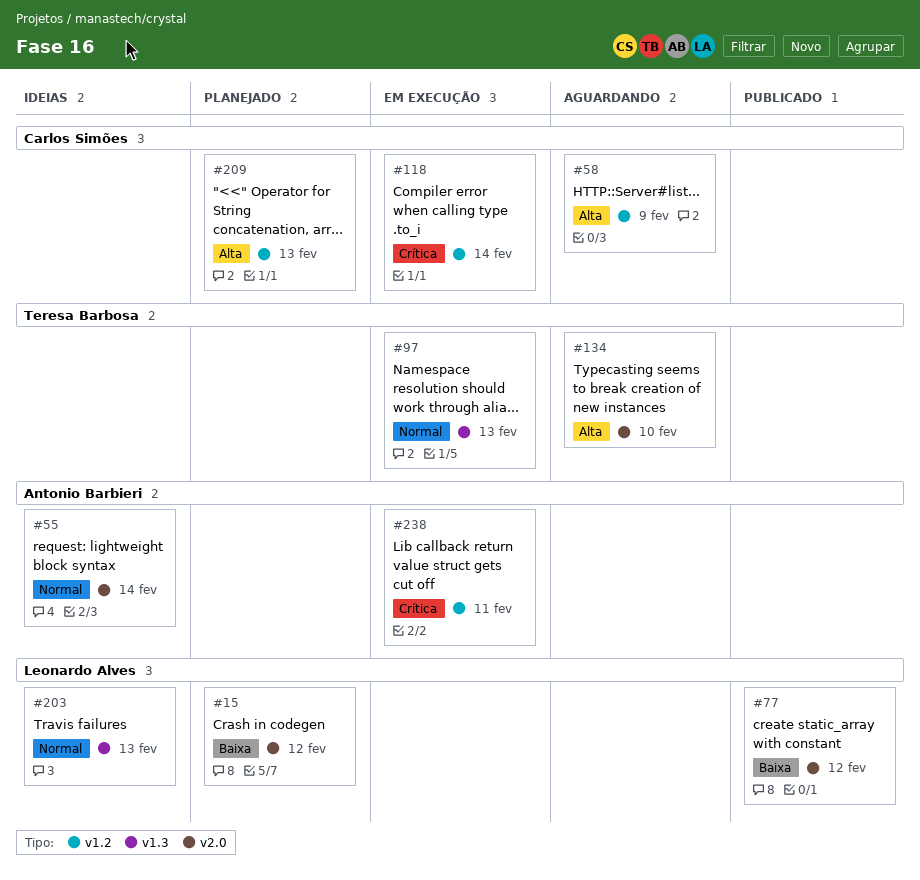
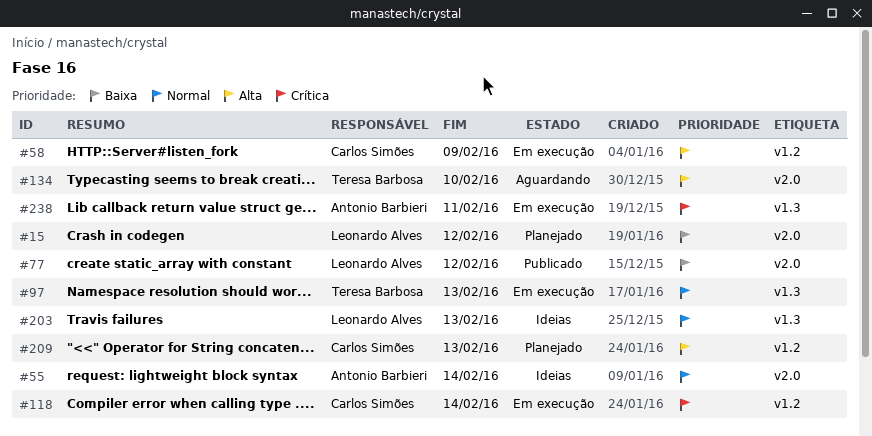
#58, status: Aguardando -> Em execução
#238, label: v1.2 -> v1.3

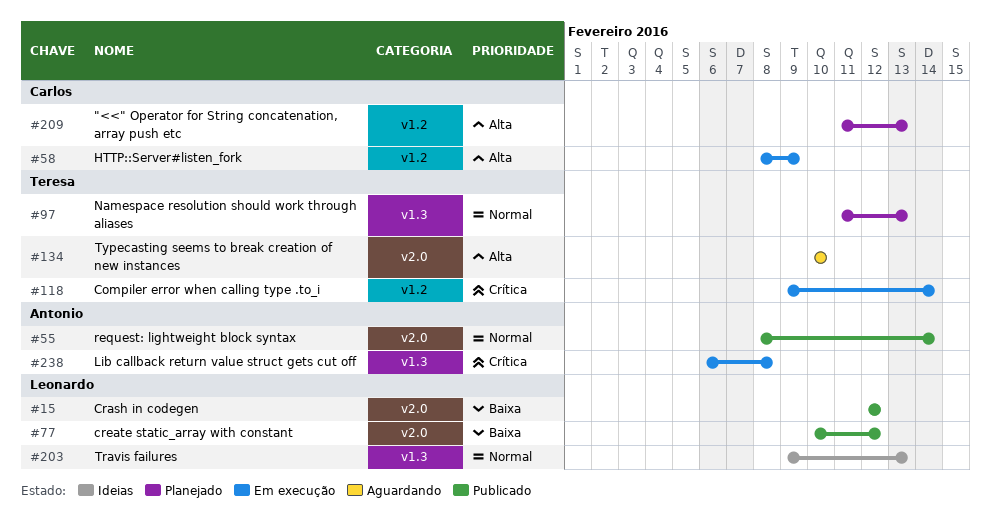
#15, status: Planejado -> Publicado
#55, status: Ideias -> Publicado
#97, status: Em execução -> Planejado
#118, owner: Carlos Simões -> Teresa Barbosa
#238, due: Feb 11 -> Feb 8

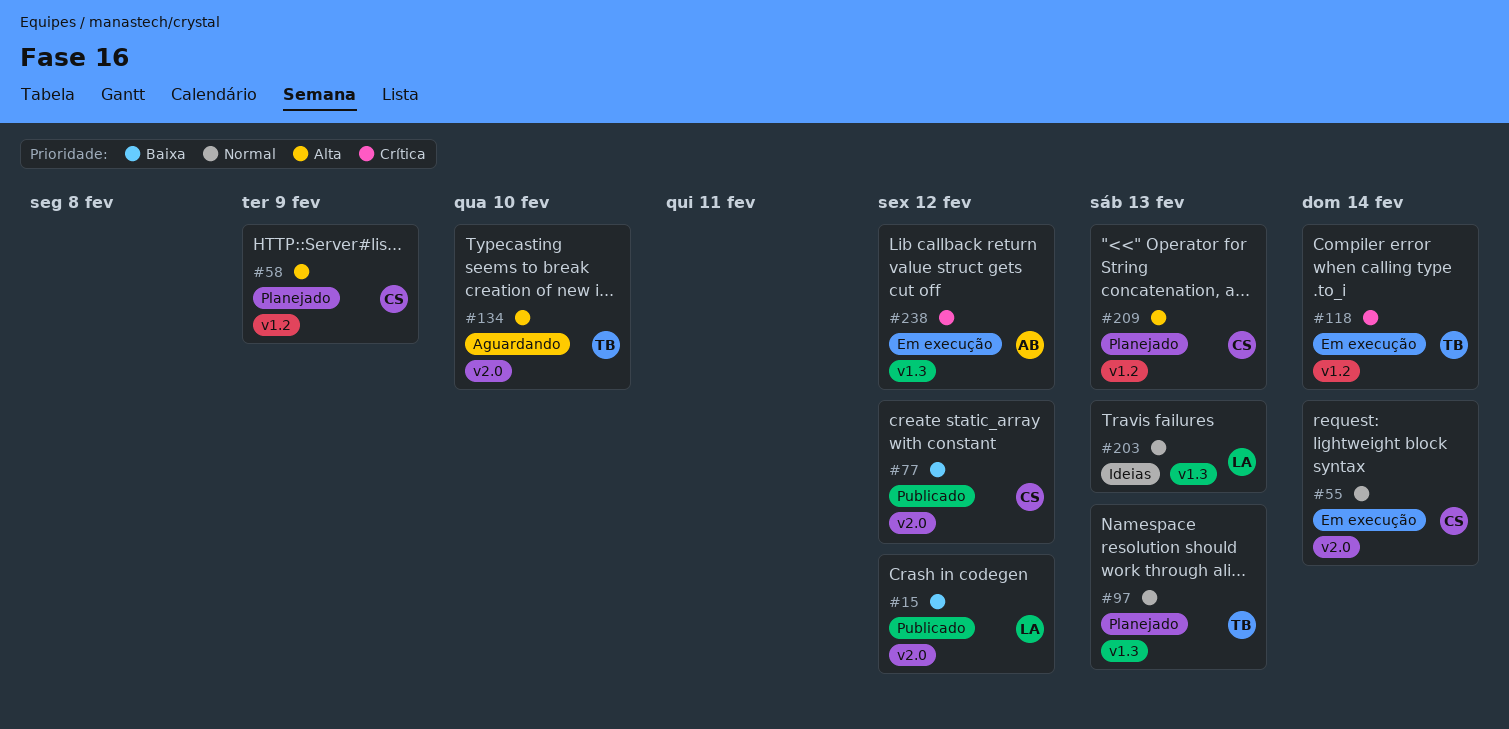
#55, status: Publicado -> Em execução
#55, owner: Antonio -> Carlos
#58, status: Em execução -> Planejado
#77, owner: Leonardo -> Carlos
#238, due: Feb 8 -> Feb 12

